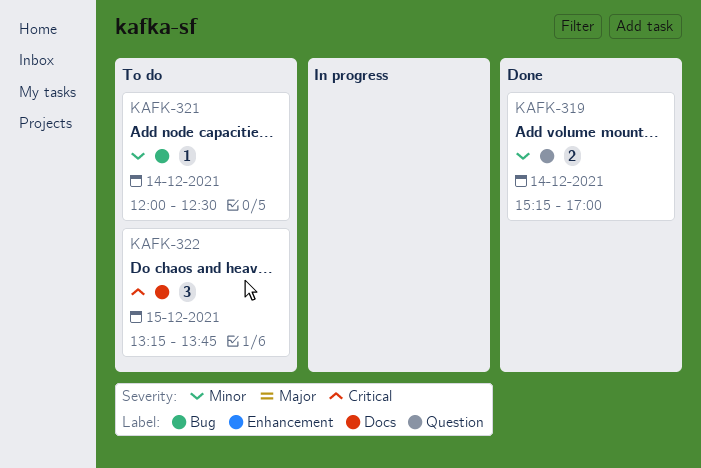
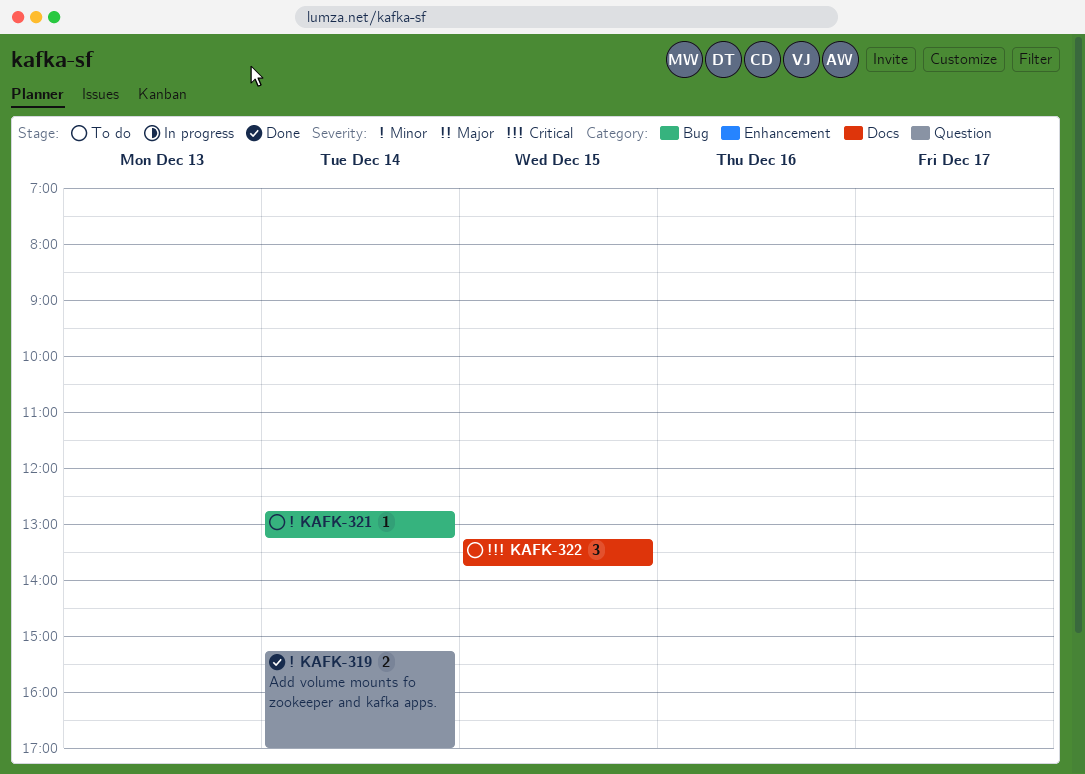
KAFK-321, begins: 12:00 -> 12:45
KAFK-321, ends: 12:30 -> 13:15

